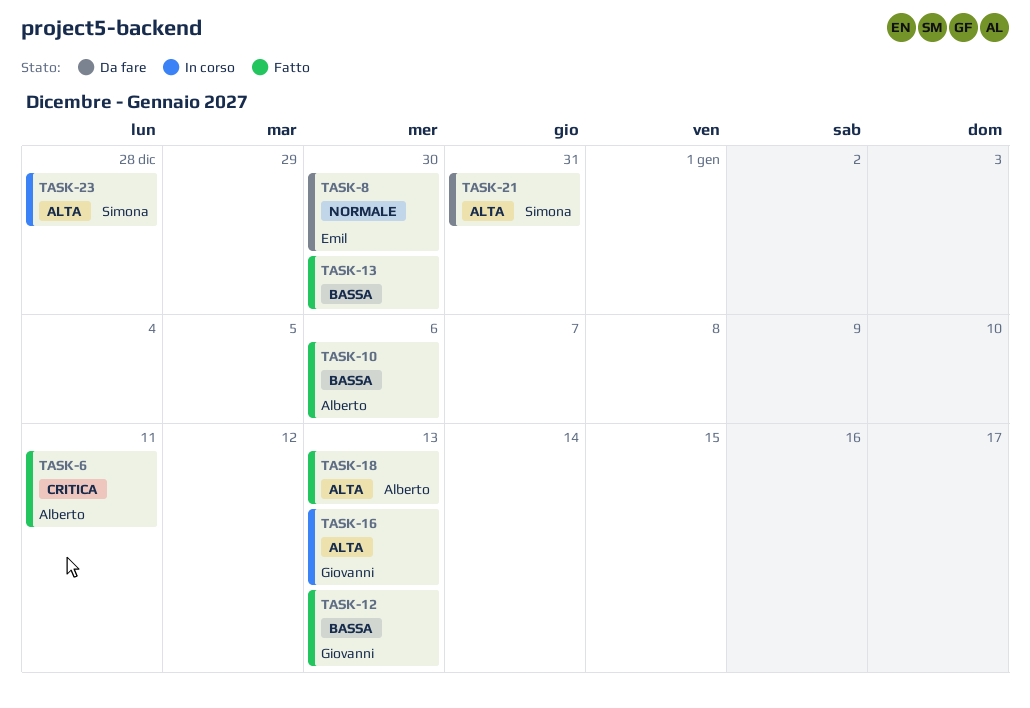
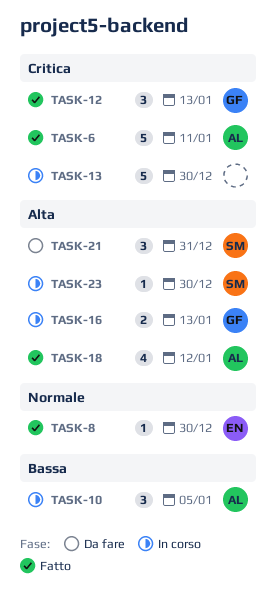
TASK-8, status: Da fare -> Fatto
TASK-10, status: Fatto -> In corso
TASK-10, due: Jan 6 -> Jan 5
TASK-12, priority: Bassa -> Critica
TASK-13, status: Fatto -> In corso
TASK-13, priority: Bassa -> Critica
TASK-18, due: Jan 13 -> Jan 12
TASK-23, due: Dec 28 -> Dec 30

